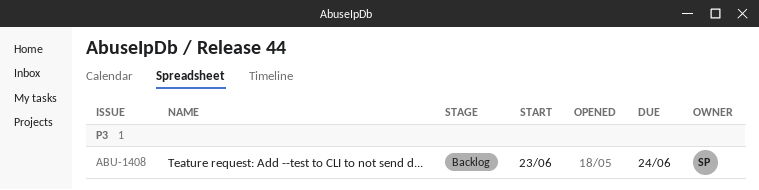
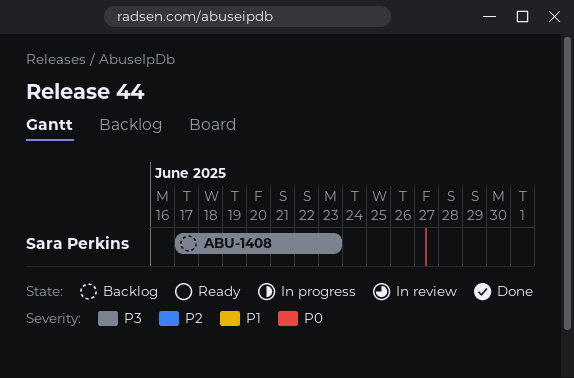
ABU-1408, start: Jun 23 -> Jun 17
ABU-1408, due: Jun 24 -> Jun 23

